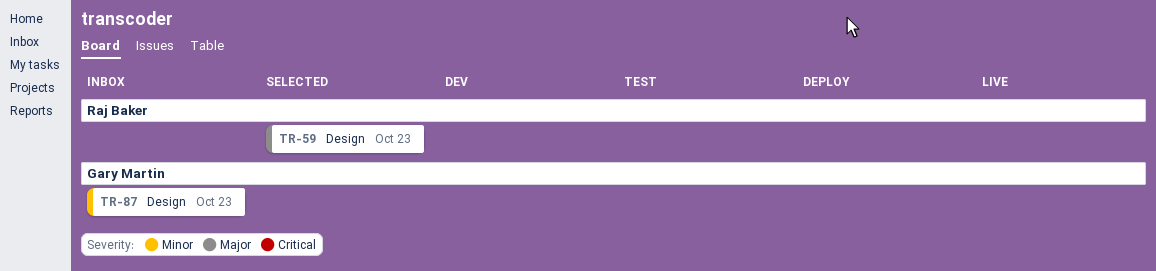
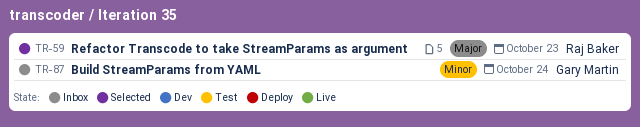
TR-87, due: Oct 23 -> Oct 24

